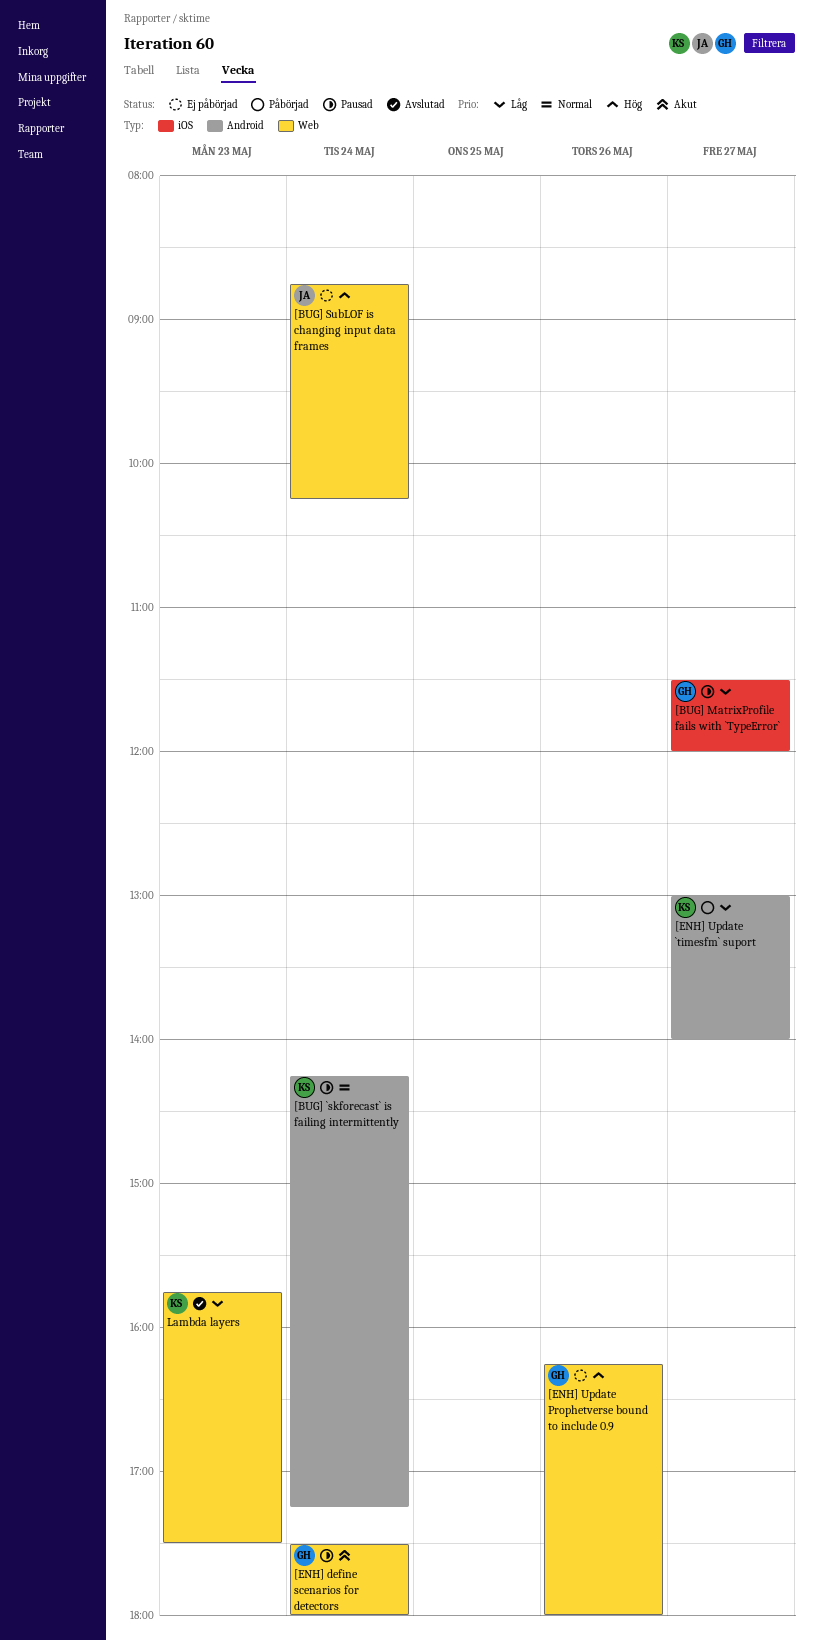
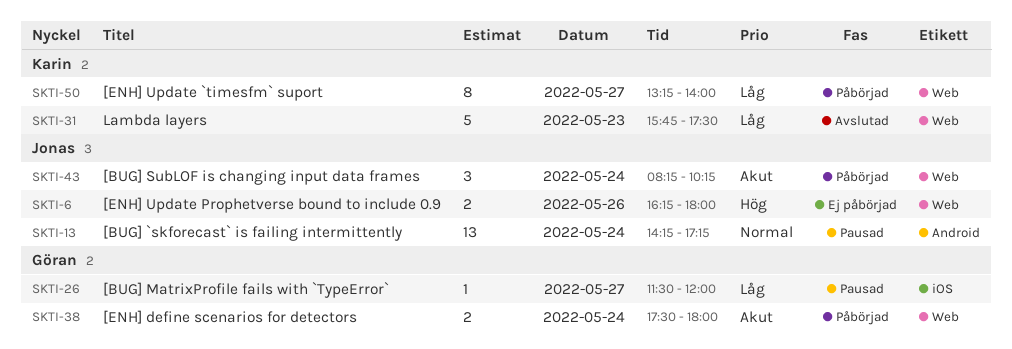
[BUG] `skforecast` is failing intermittently, owner: Karin -> Jonas
[BUG] SubLOF is changing input data frames, status: Ej påbörjad -> Påbörjad
[BUG] SubLOF is changing input data frames, priority: Hög -> Akut
[BUG] SubLOF is changing input data frames, begins: 08:45 -> 08:15
[ENH] define scenarios for detectors, status: Pausad -> Påbörjad
[ENH] Update `timesfm` suport, label: Android -> Web
[ENH] Update `timesfm` suport, begins: 13:00 -> 13:15
[ENH] Update Prophetverse bound to include 0.9, owner: Göran -> Jonas

